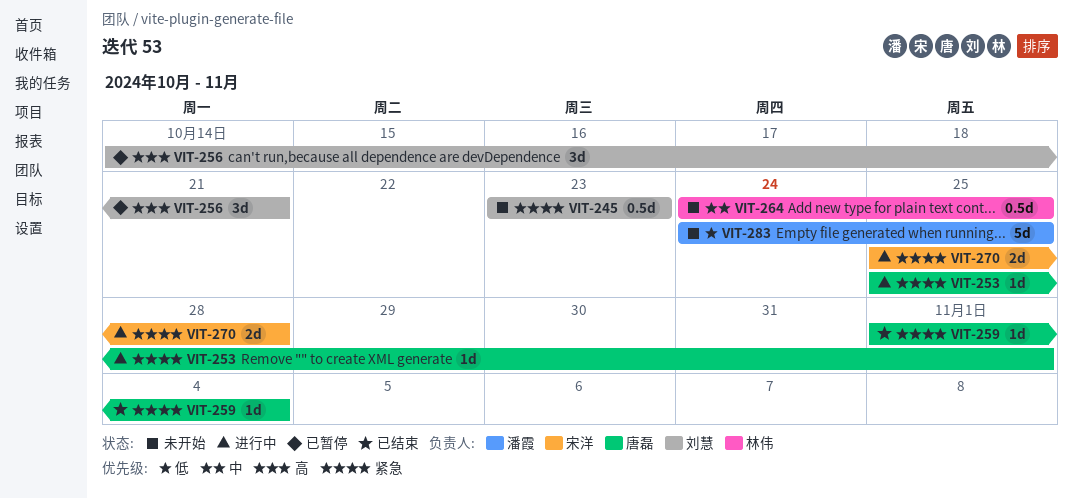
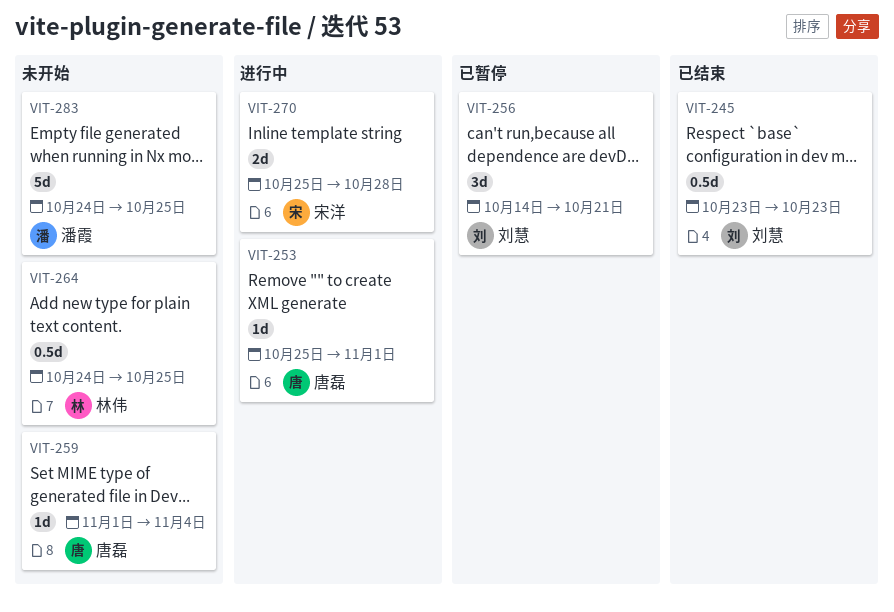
VIT-245, status: 未开始 -> 已结束
VIT-259, status: 已结束 -> 未开始

